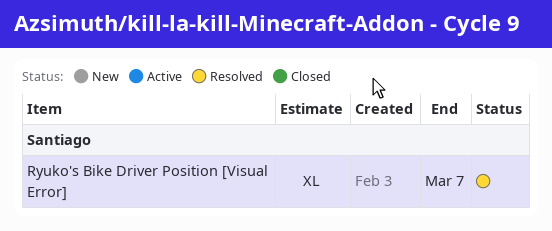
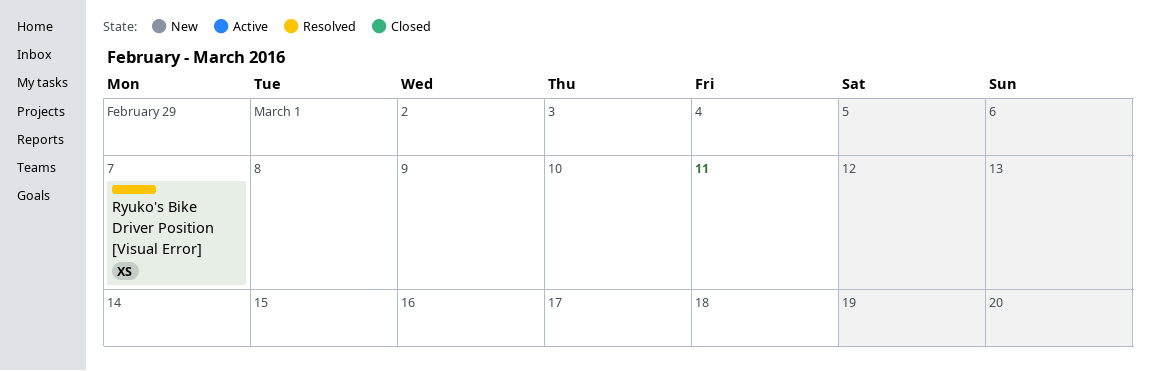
Ryuko's Bike Driver Position [Visual Error], estimate: XL -> XS

